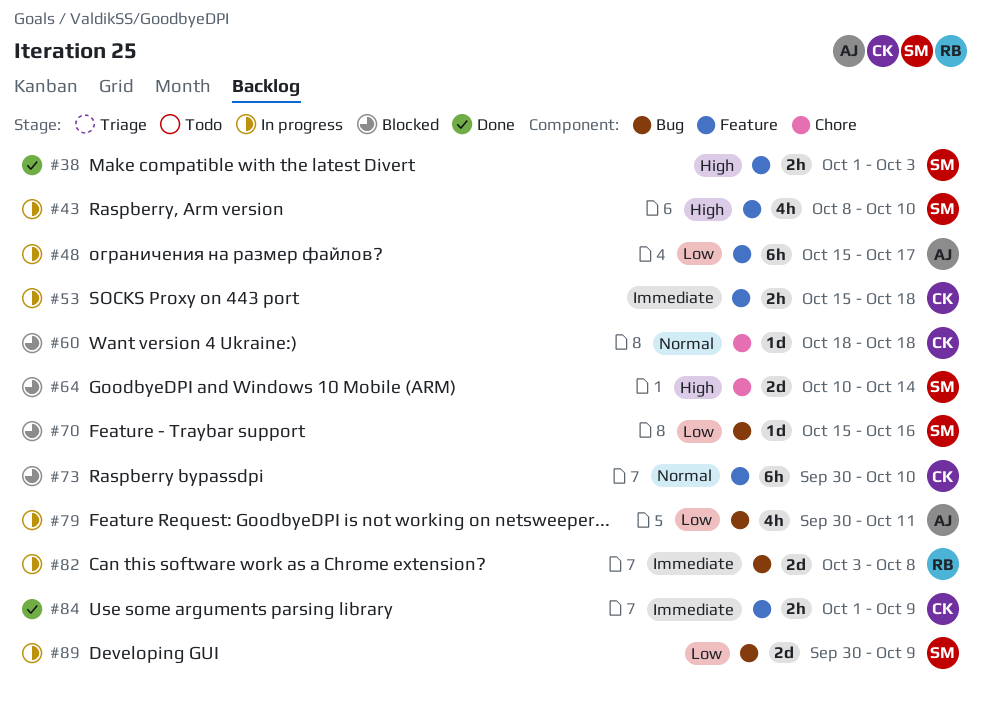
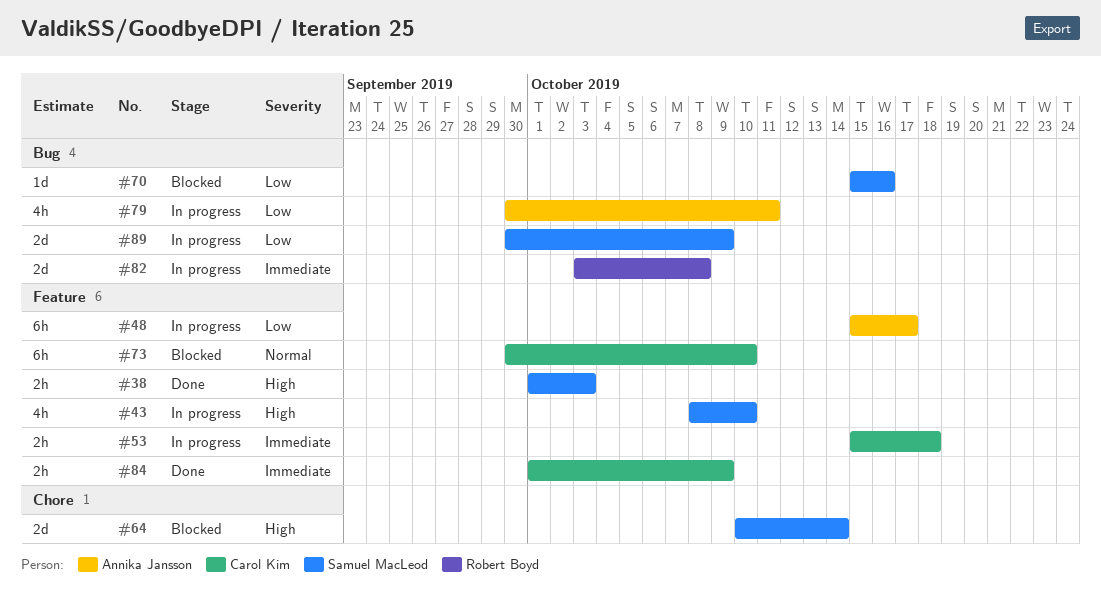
#60: present -> none

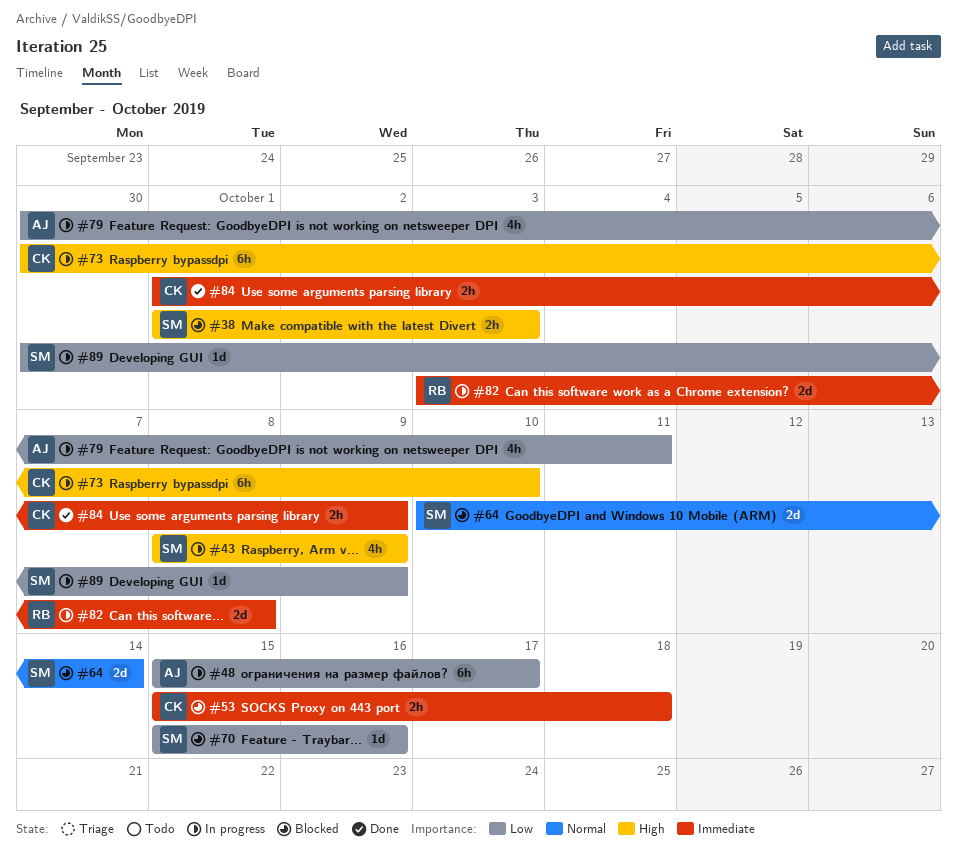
#38, status: Done -> Blocked
#43, due: Oct 10 -> Oct 9
#53, status: In progress -> Blocked
#64, priority: High -> Normal
#73, status: Blocked -> In progress
#73, priority: Normal -> High
#89, estimate: 2d -> 1d

